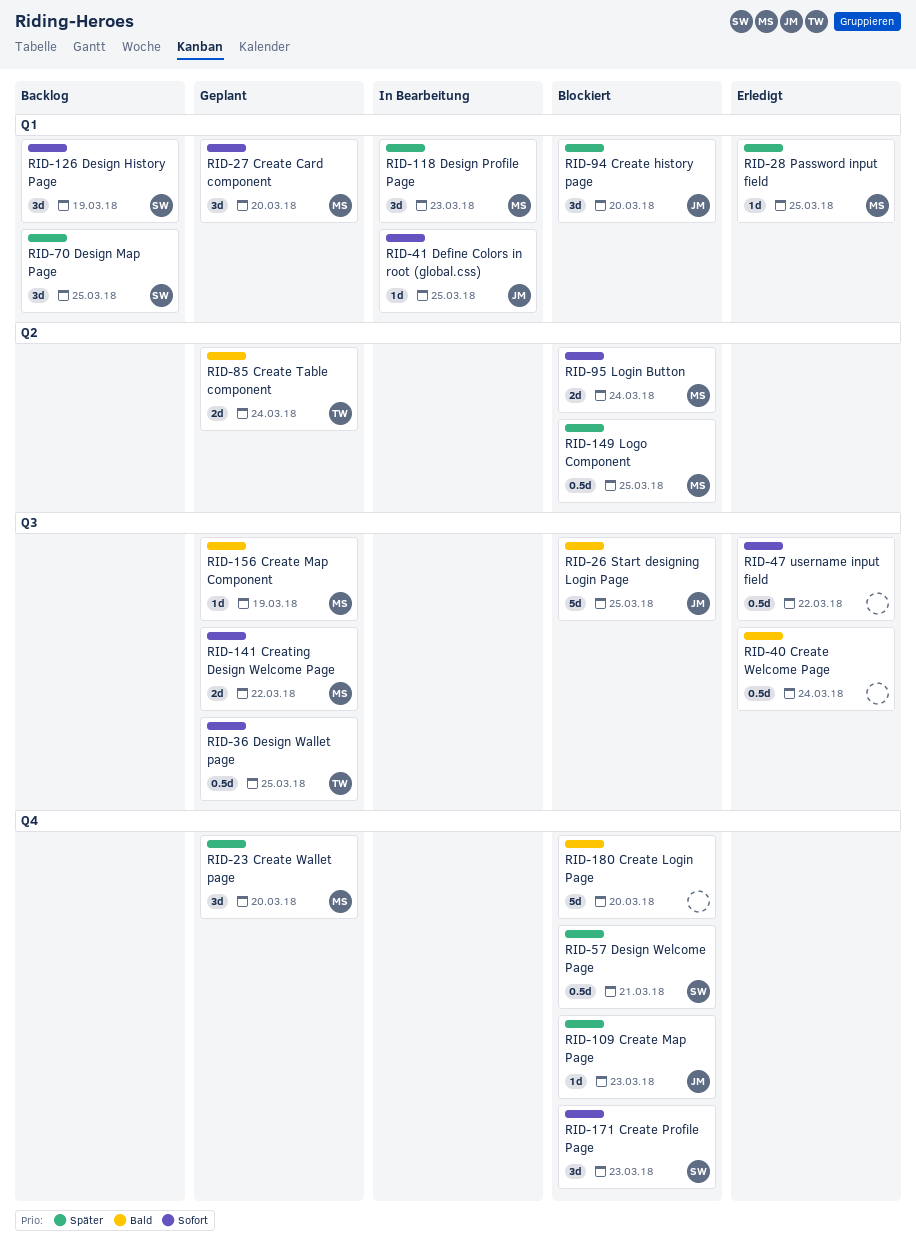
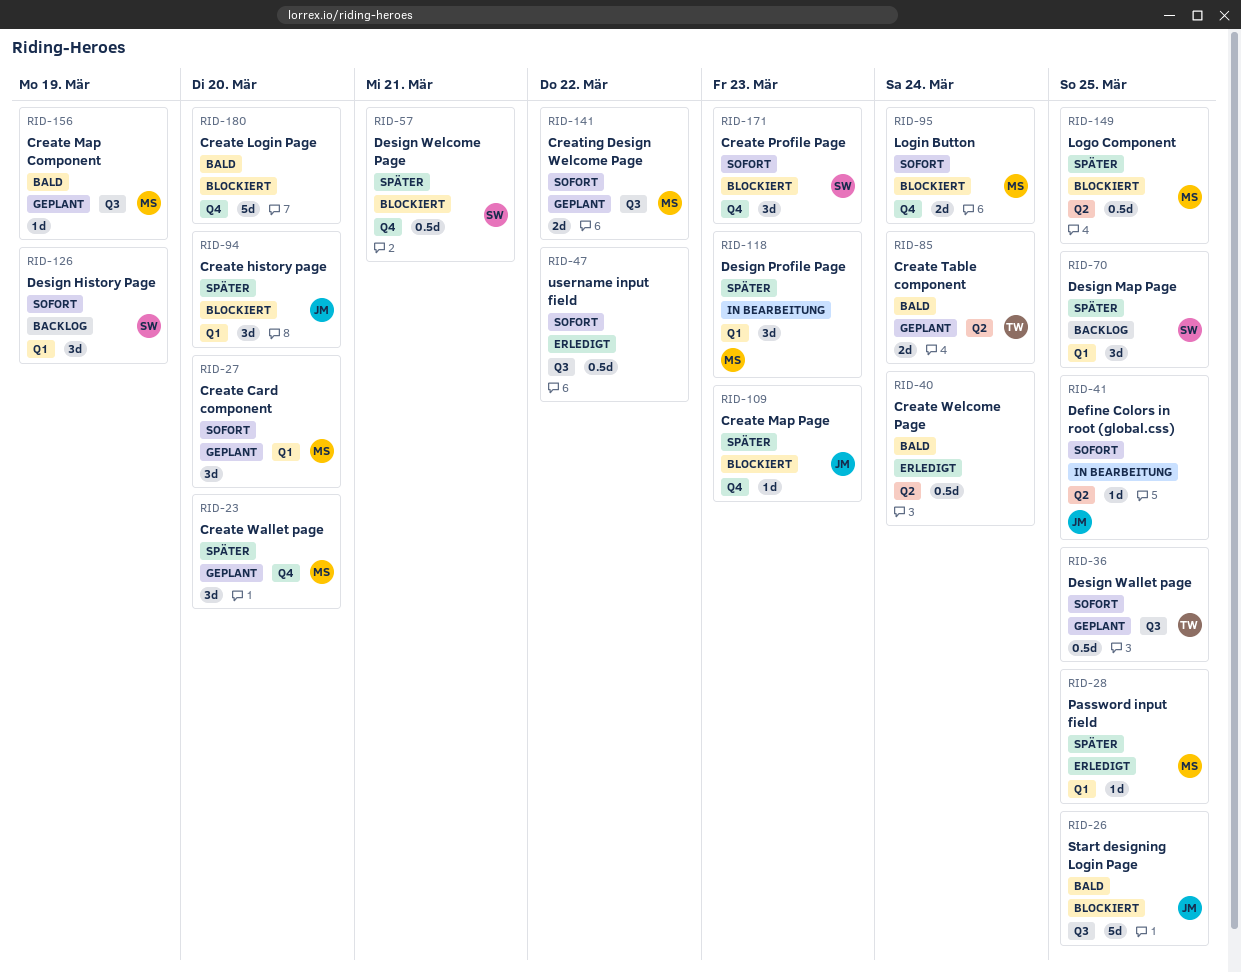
RID-40, label: Q3 -> Q2
RID-41, label: Q1 -> Q2
RID-95, label: Q2 -> Q4

